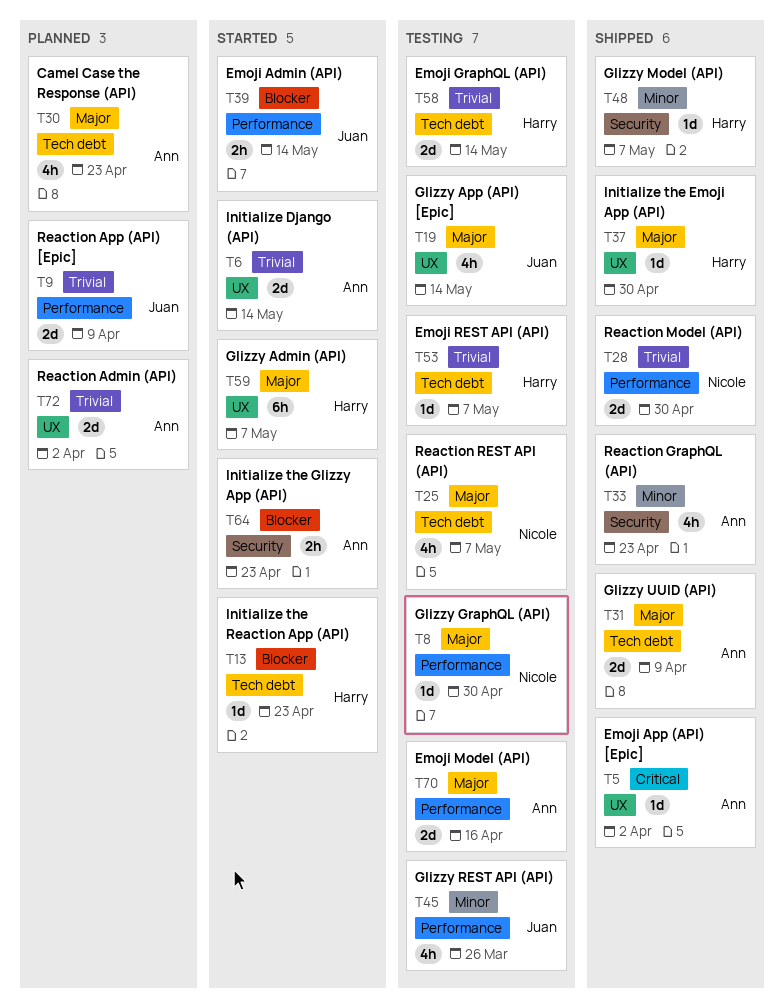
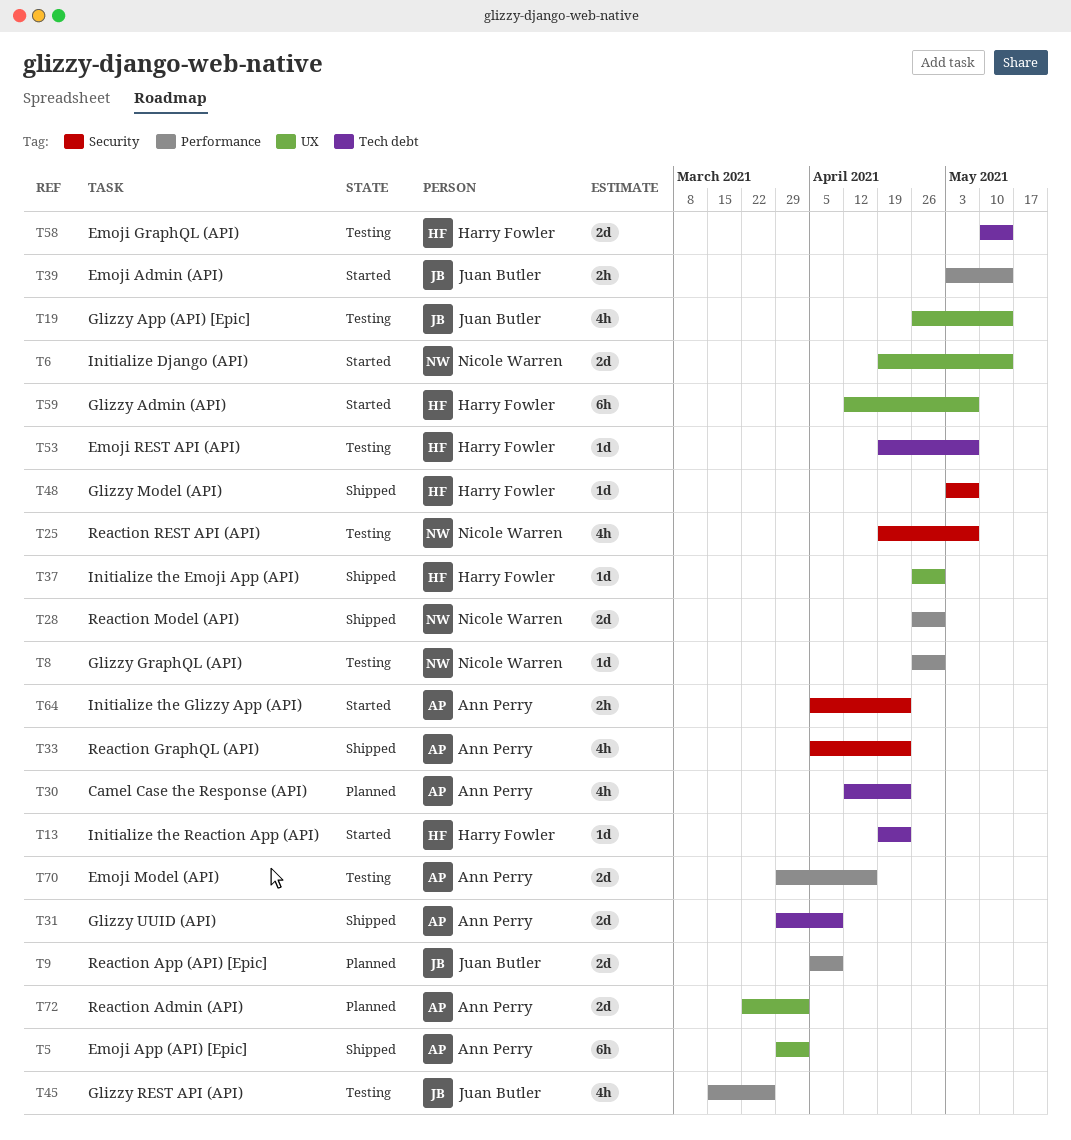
T5, estimate: 1d -> 6h
T6, owner: Ann Perry -> Nicole Warren
T25, label: Tech debt -> Security

